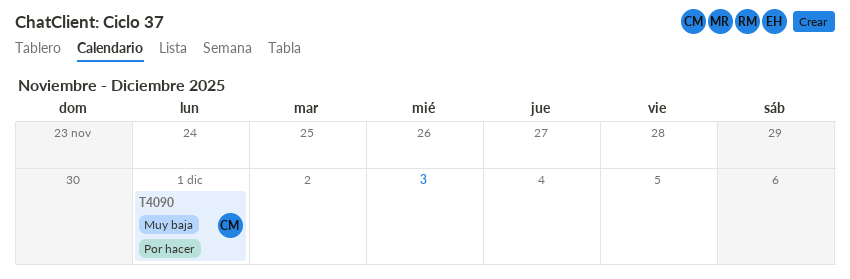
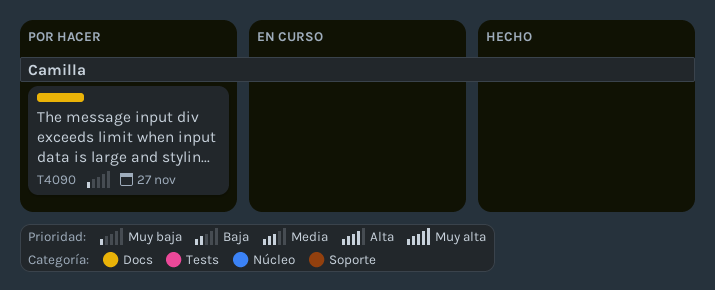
T4090, due: Dec 1 -> Nov 27

